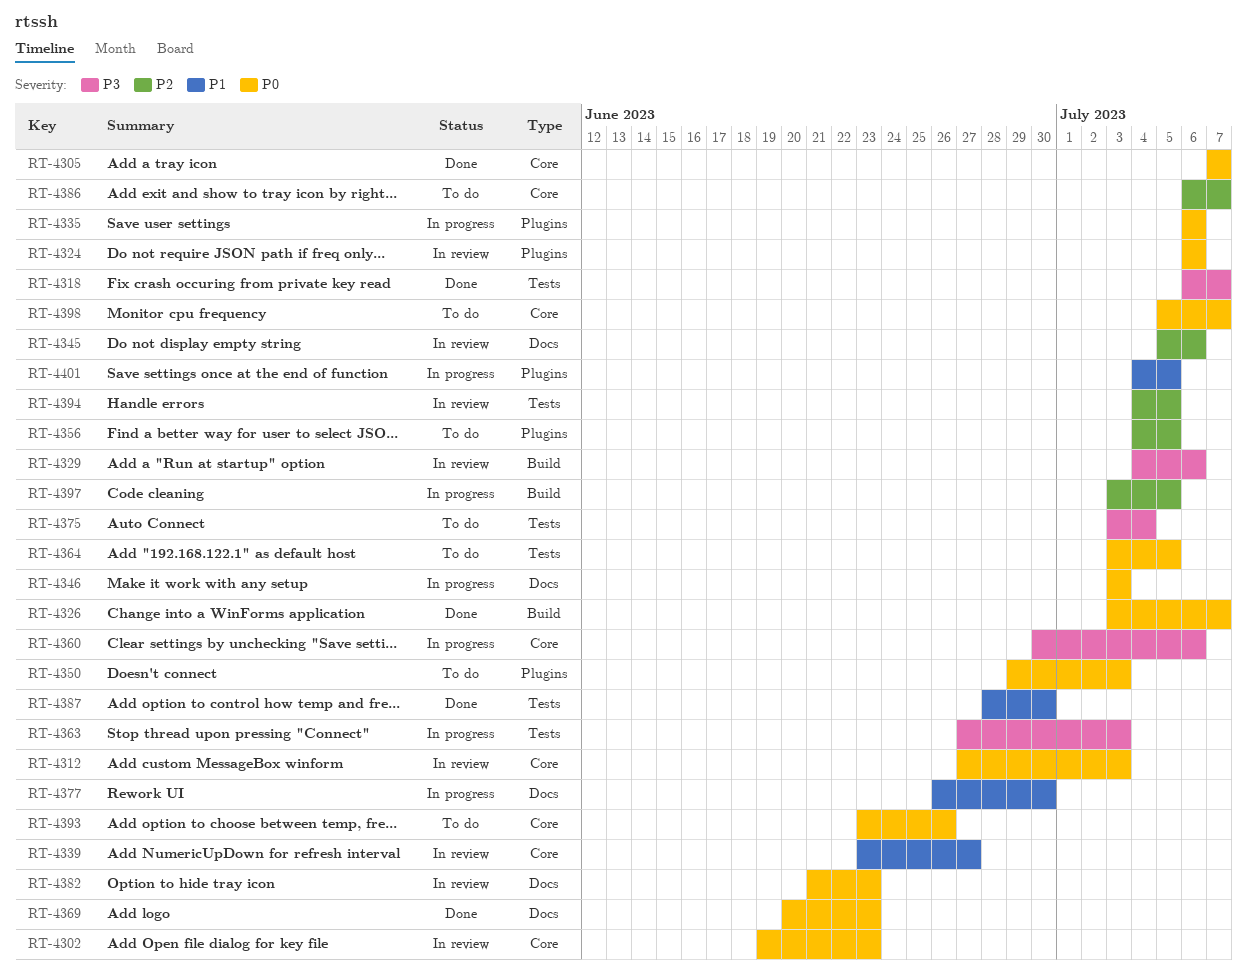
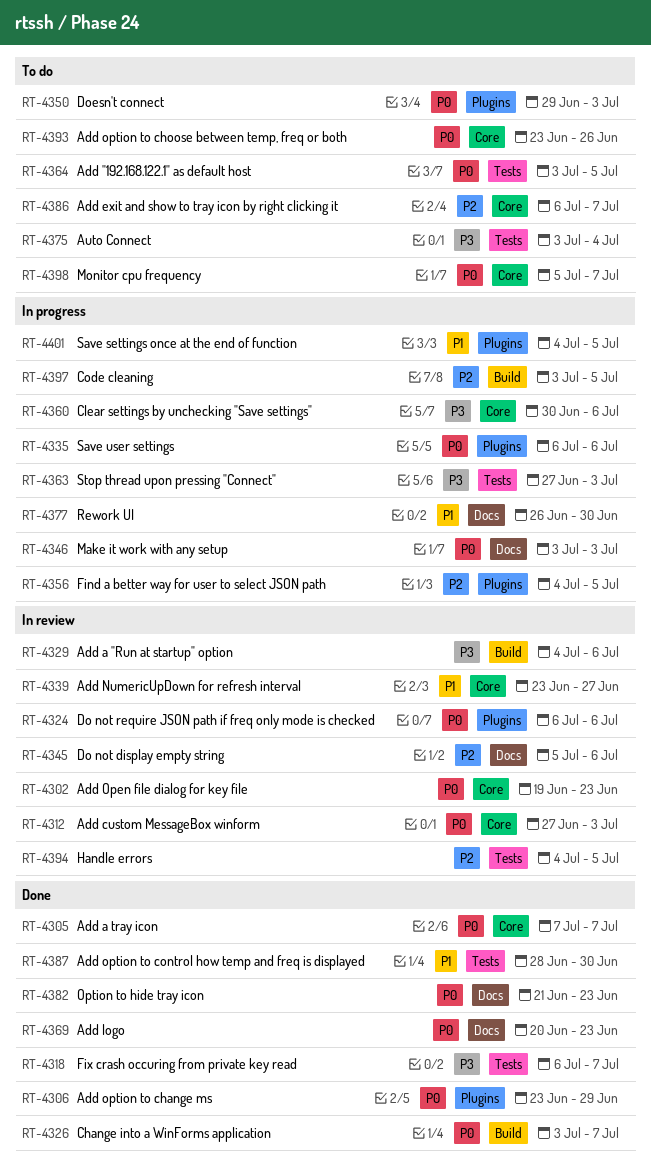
RT-4306: none -> present
RT-4356, status: To do -> In progress
RT-4382, status: In review -> Done

